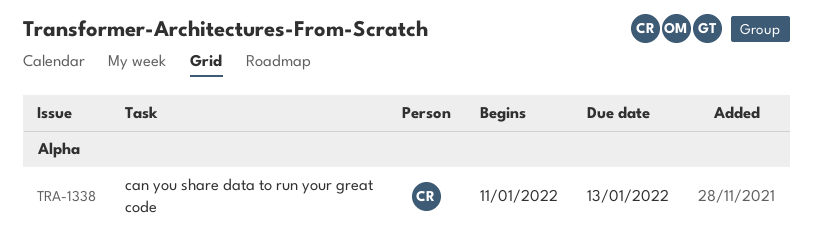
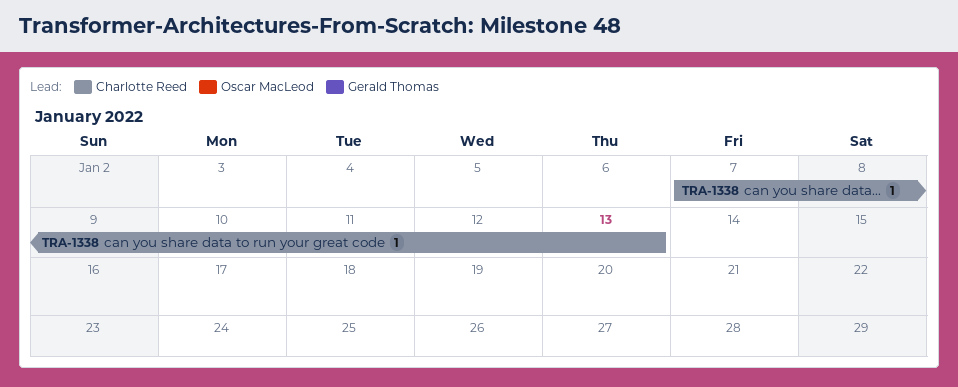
TRA-1338, start: Jan 11 -> Jan 7

